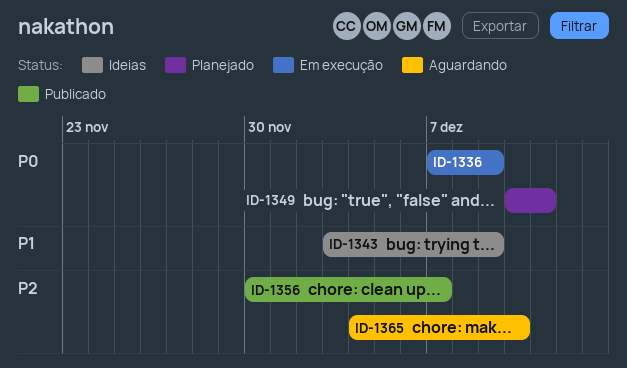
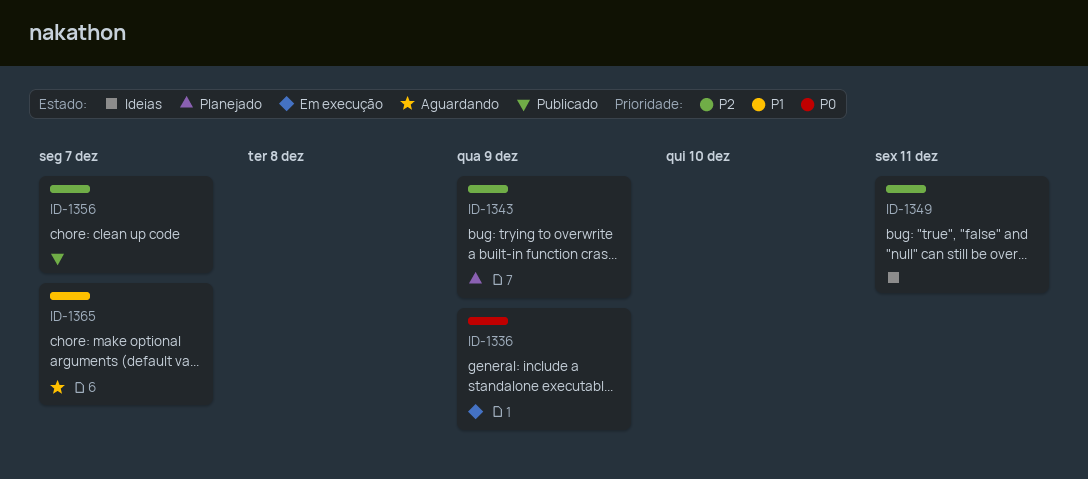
ID-1343, status: Ideias -> Planejado
ID-1343, priority: P1 -> P2
ID-1349, status: Planejado -> Ideias
ID-1349, priority: P0 -> P2
ID-1365, priority: P2 -> P1
ID-1365, due: Dec 10 -> Dec 7

